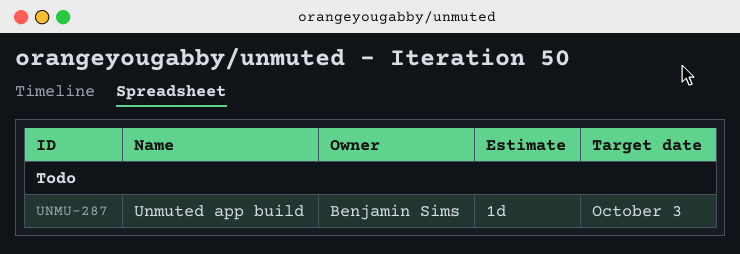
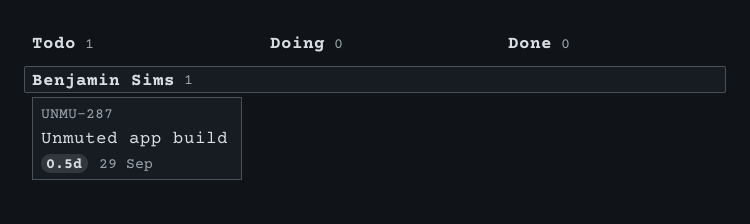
UNMU-287, estimate: 1d -> 0.5d
UNMU-287, due: Oct 3 -> Sep 29

